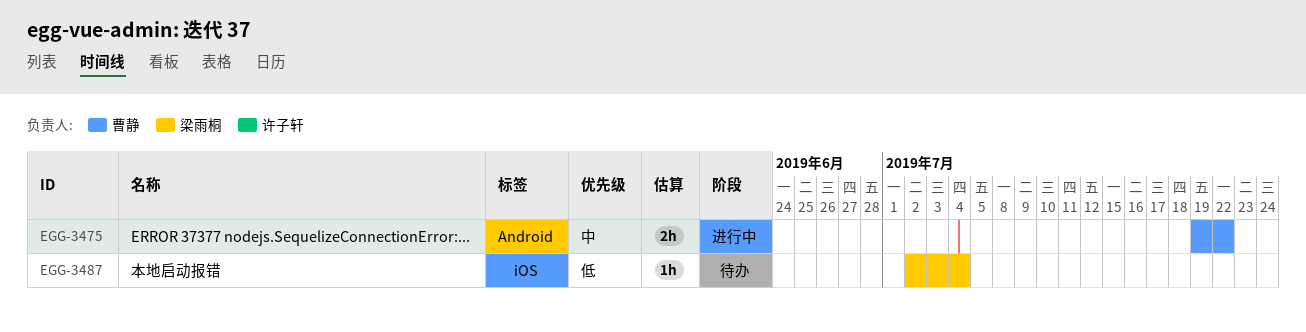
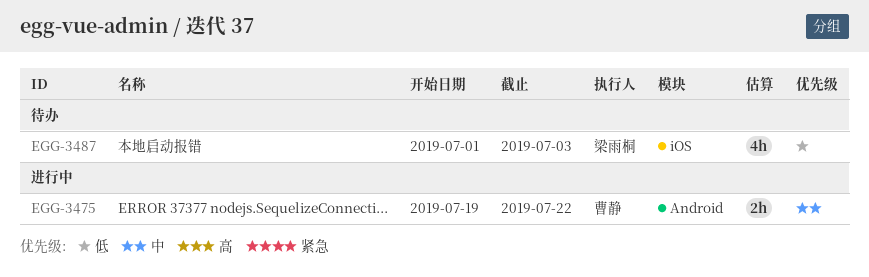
EGG-3487, estimate: 1h -> 4h
EGG-3487, start: Jul 2 -> Jul 1
EGG-3487, due: Jul 4 -> Jul 3

